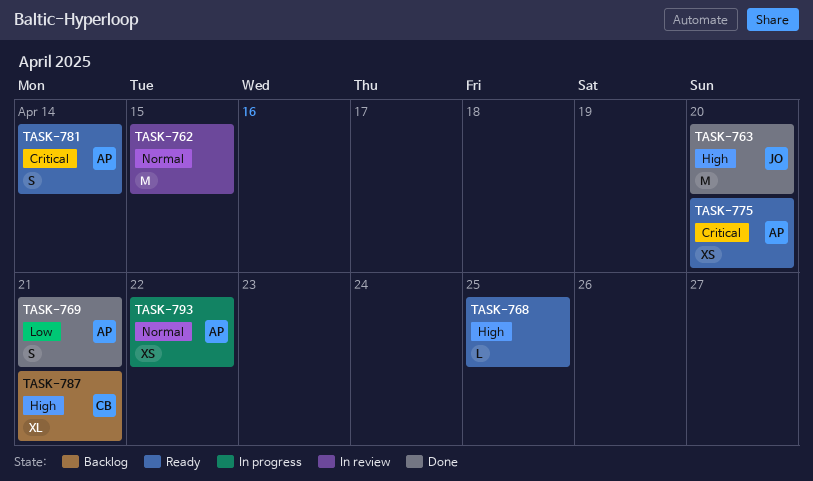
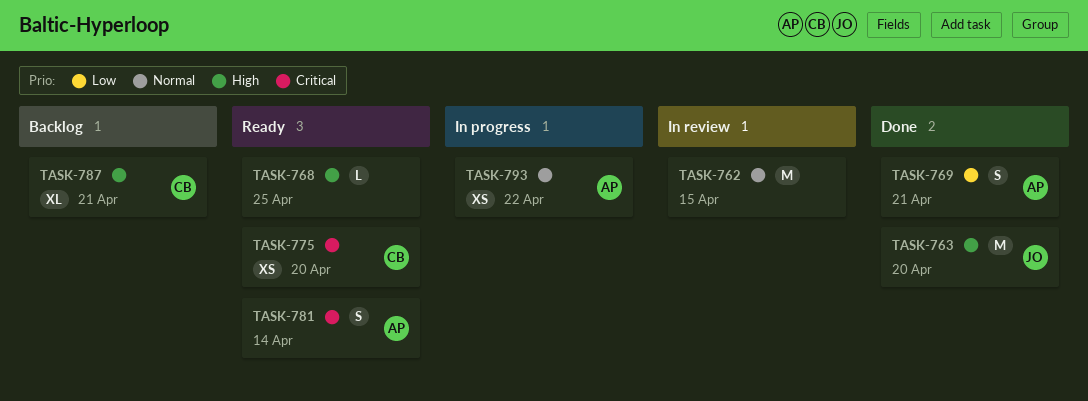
TASK-775, owner: AP -> CB

